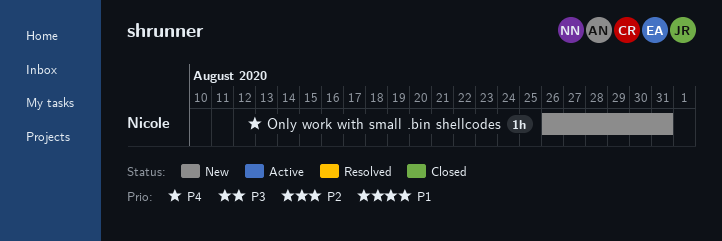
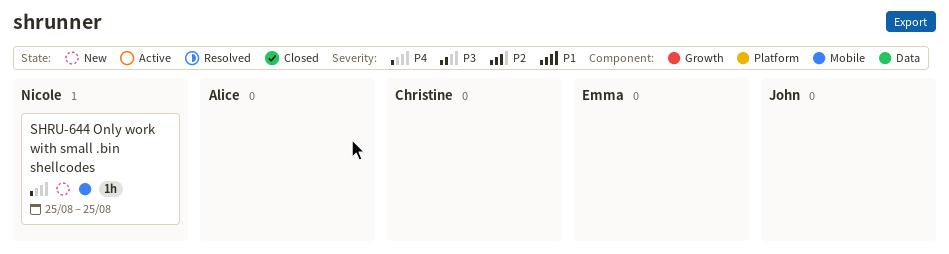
Only work with small .bin shellcodes, start: Aug 26 -> Aug 25
Only work with small .bin shellcodes, due: Aug 31 -> Aug 25

